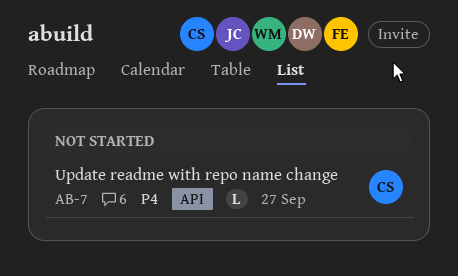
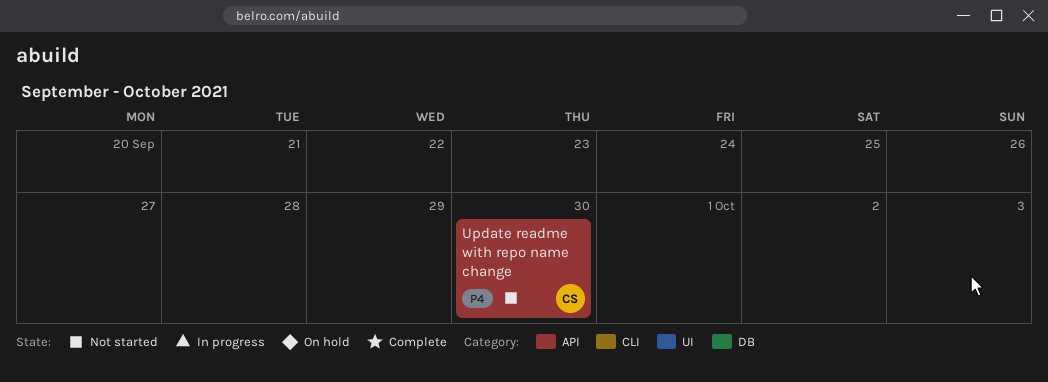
Update readme with repo name change, due: Sep 27 -> Sep 30

